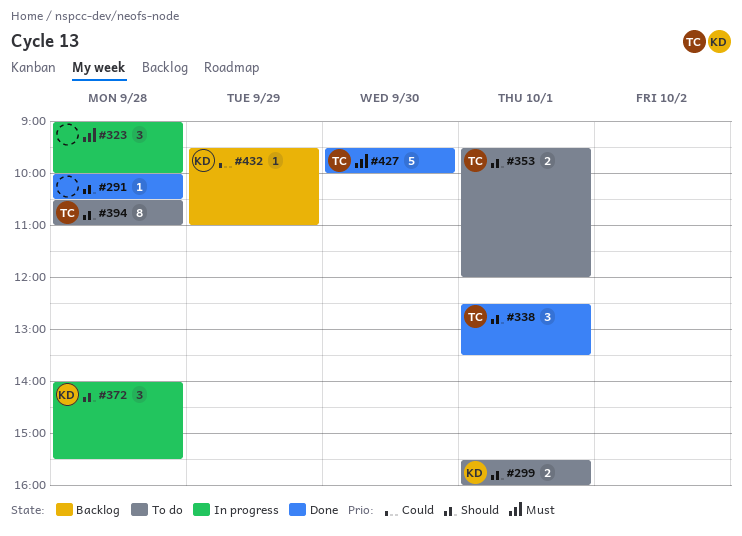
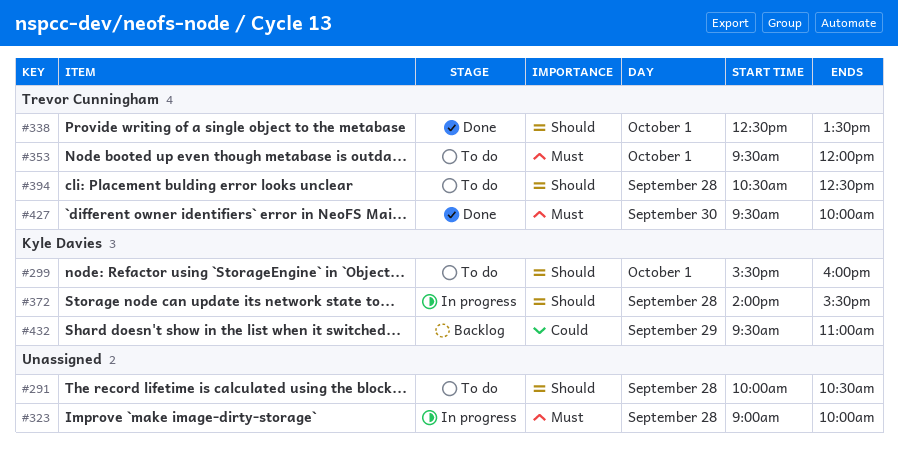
#291, status: Done -> To do
#353, priority: Should -> Must
#394, ends: 11:00 -> 12:30

